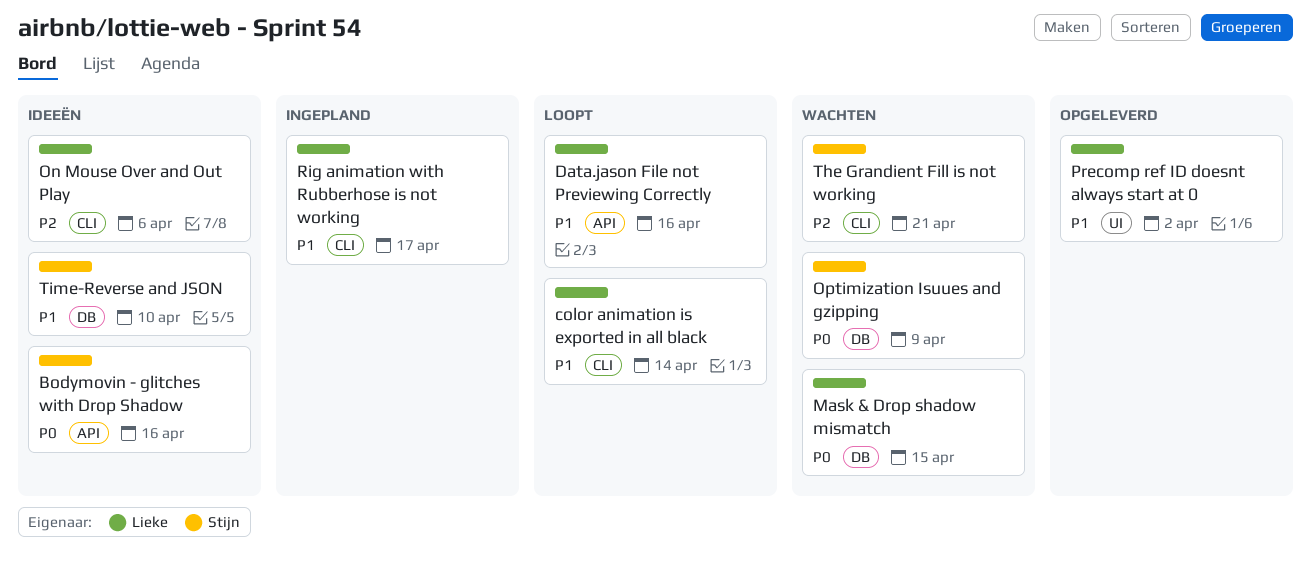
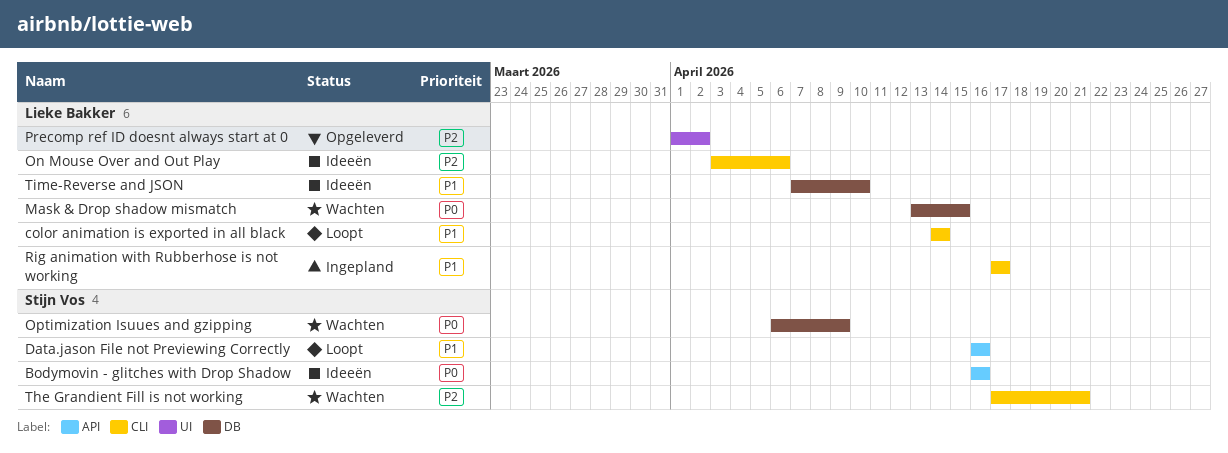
Data.jason File not Previewing Correctly, owner: Lieke Bakker -> Stijn Vos
Precomp ref ID doesnt always start at 0, priority: P1 -> P2
Time-Reverse and JSON, owner: Stijn Vos -> Lieke Bakker

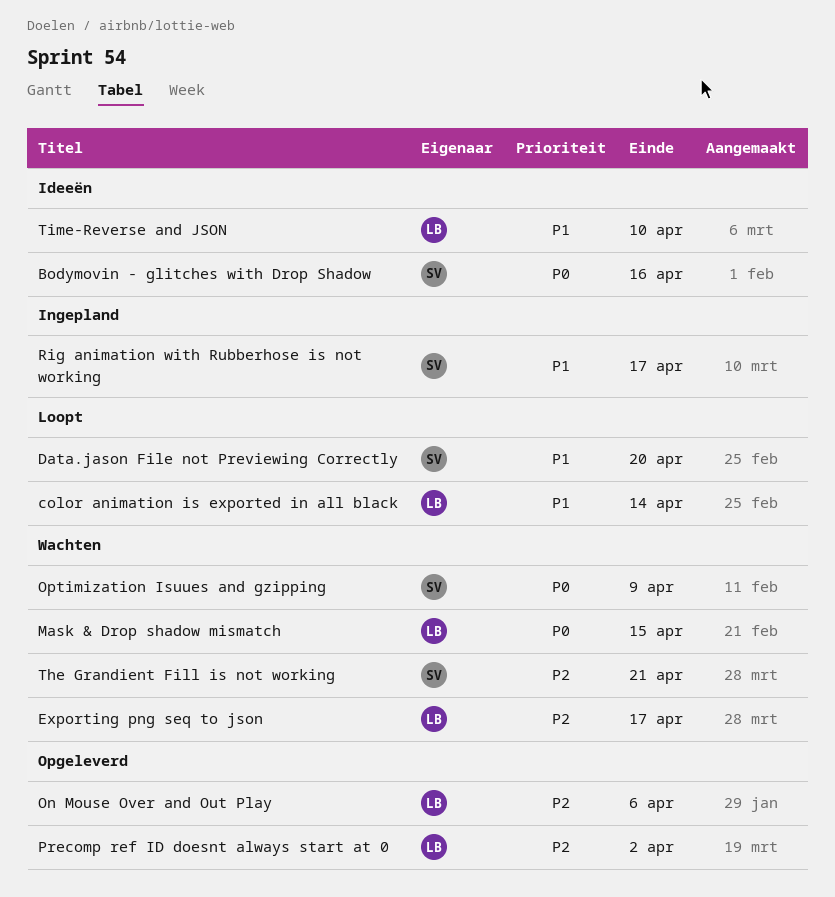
Data.jason File not Previewing Correctly, due: Apr 16 -> Apr 20
Exporting png seq to json: none -> present
On Mouse Over and Out Play, status: Ideeën -> Opgeleverd
Rig animation with Rubberhose is not working, owner: Lieke Bakker -> Stijn Vos

